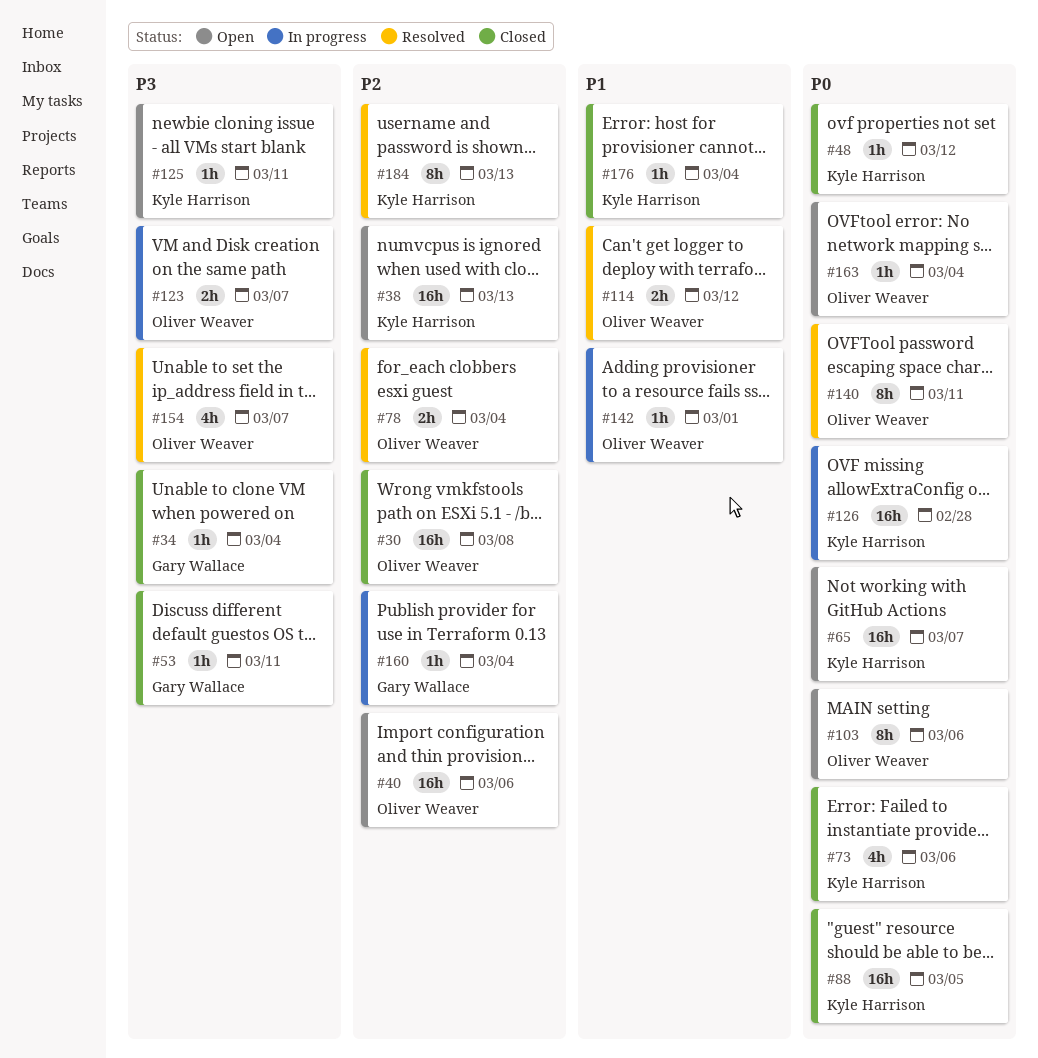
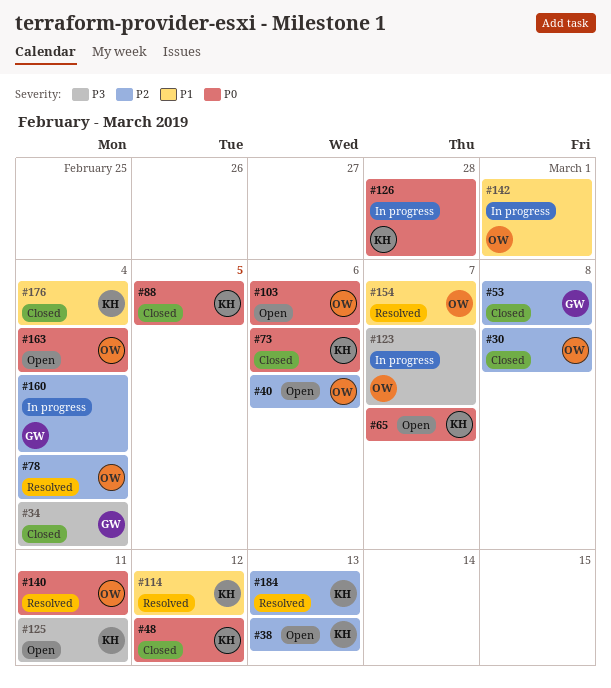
#53, priority: P3 -> P2
#53, due: Mar 11 -> Mar 8
#114, owner: Oliver Weaver -> Kyle Harrison
#154, priority: P3 -> P1

